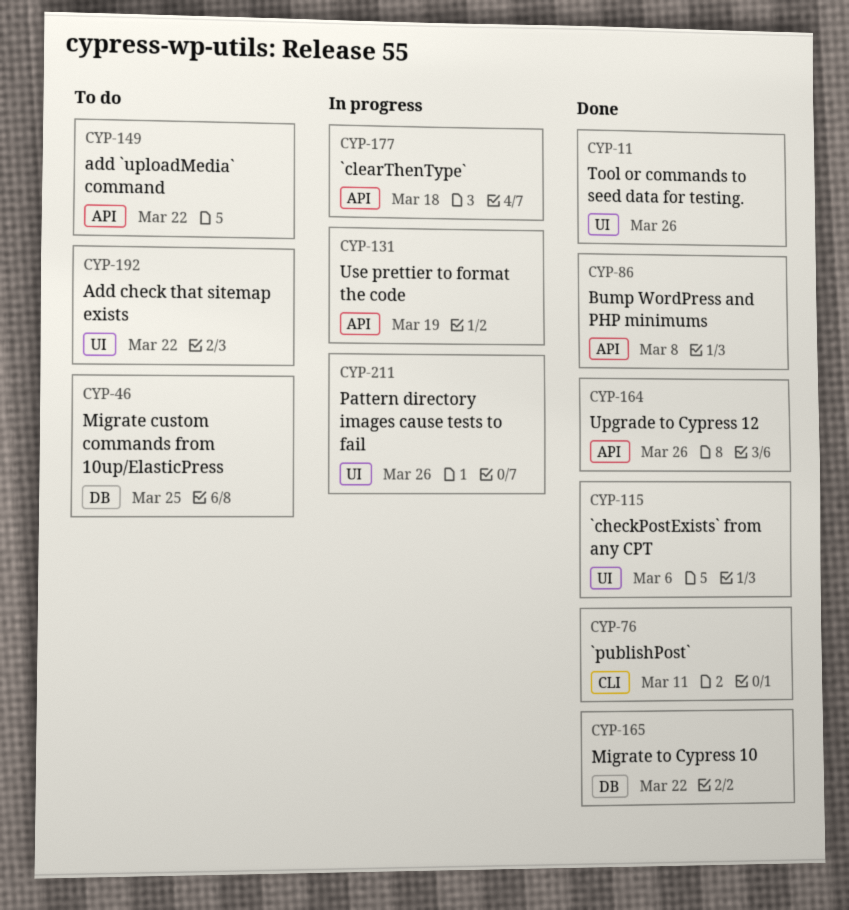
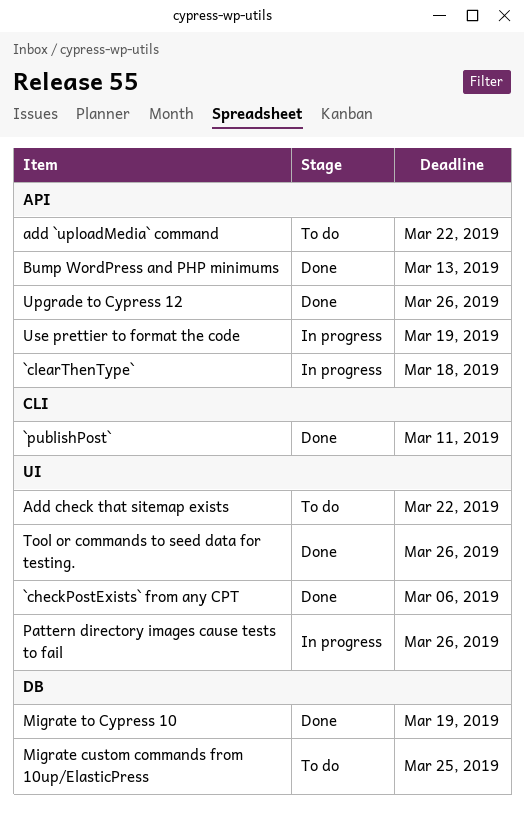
Bump WordPress and PHP minimums, due: Mar 8 -> Mar 13
Migrate to Cypress 10, due: Mar 22 -> Mar 19

